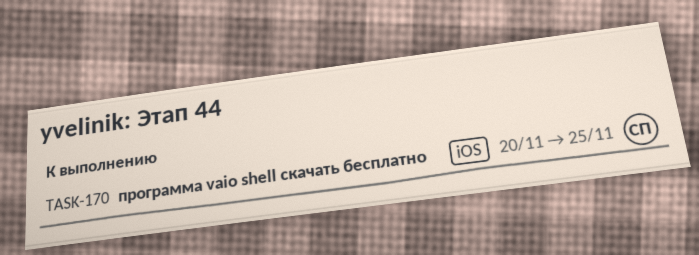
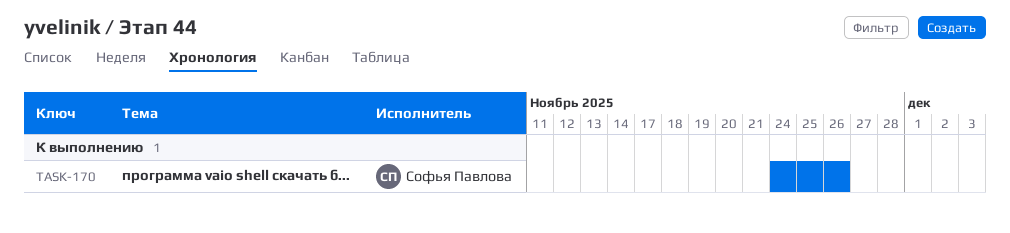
TASK-170, start: Nov 20 -> Nov 24
TASK-170, due: Nov 25 -> Nov 26

